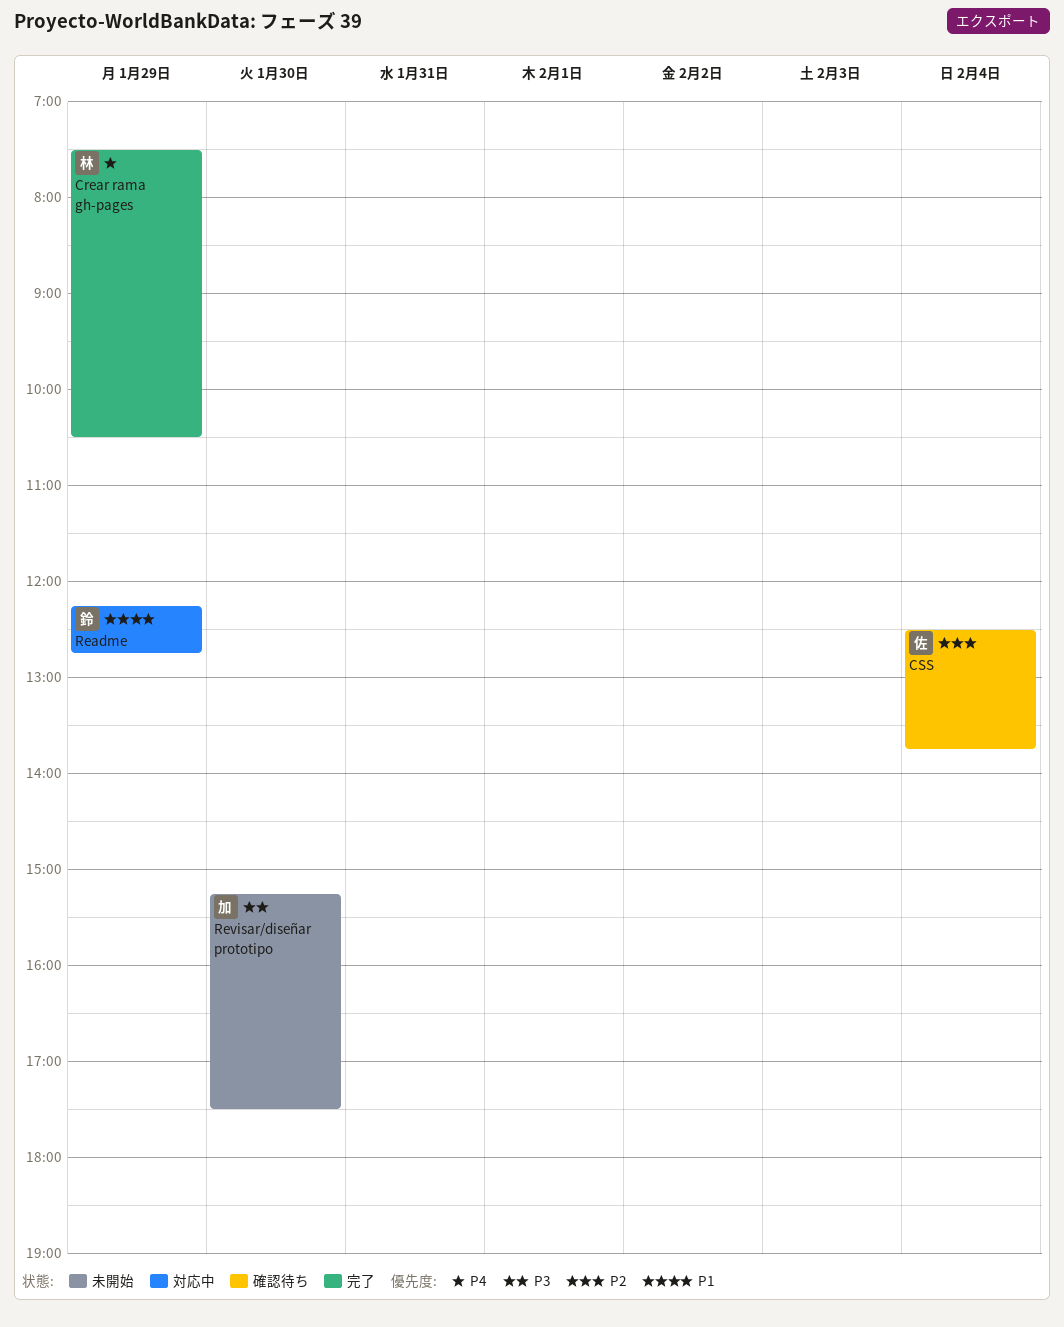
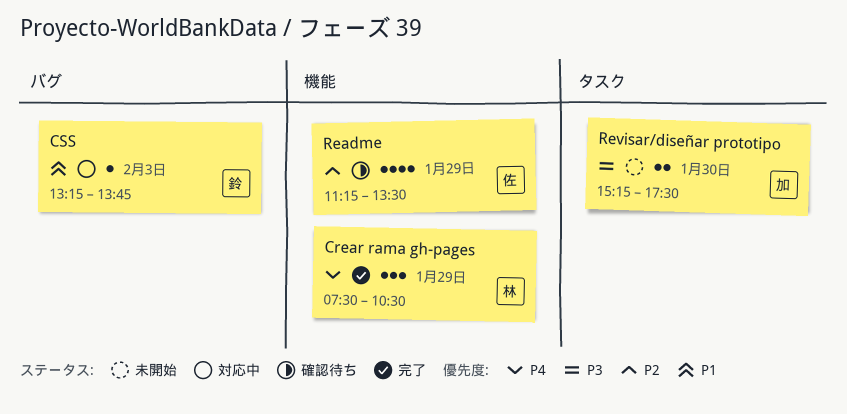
CSS, status: 確認待ち -> 対応中
CSS, owner: 佐 -> 鈴
CSS, priority: P2 -> P1
CSS, day: Feb 4 -> Feb 3
CSS, begins: 12:30 -> 13:15
Readme, status: 対応中 -> 確認待ち
Readme, owner: 鈴 -> 佐
Readme, priority: P1 -> P2
Readme, begins: 12:15 -> 11:15
Readme, ends: 12:45 -> 13:30

